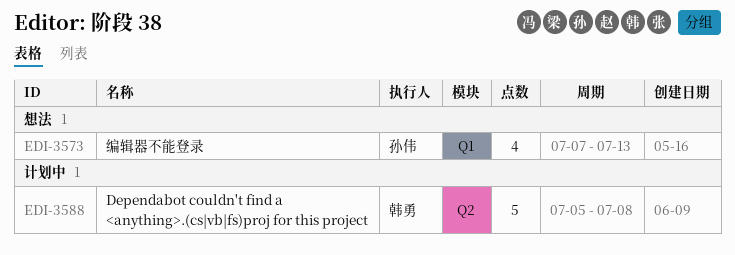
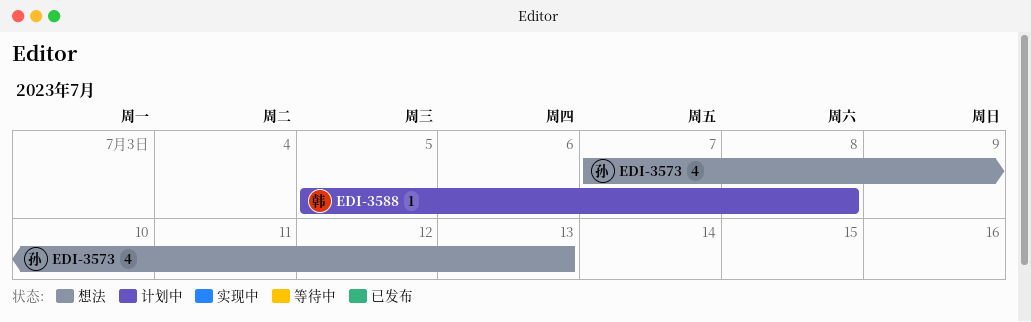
EDI-3588, estimate: 5 -> 1

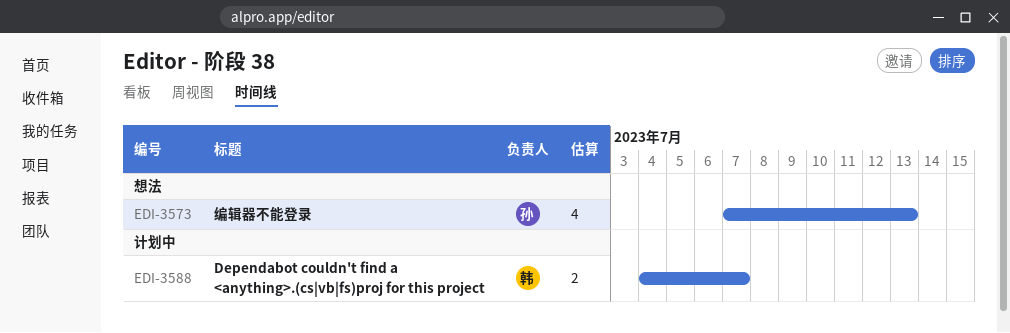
EDI-3588, estimate: 1 -> 2
EDI-3588, start: Jul 5 -> Jul 4
EDI-3588, due: Jul 8 -> Jul 7

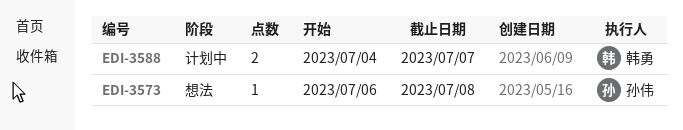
EDI-3573, estimate: 4 -> 1
EDI-3573, start: Jul 7 -> Jul 6
EDI-3573, due: Jul 13 -> Jul 8

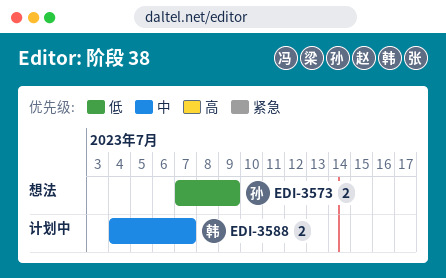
EDI-3573, estimate: 1 -> 2
EDI-3573, start: Jul 6 -> Jul 7
EDI-3573, due: Jul 8 -> Jul 9

